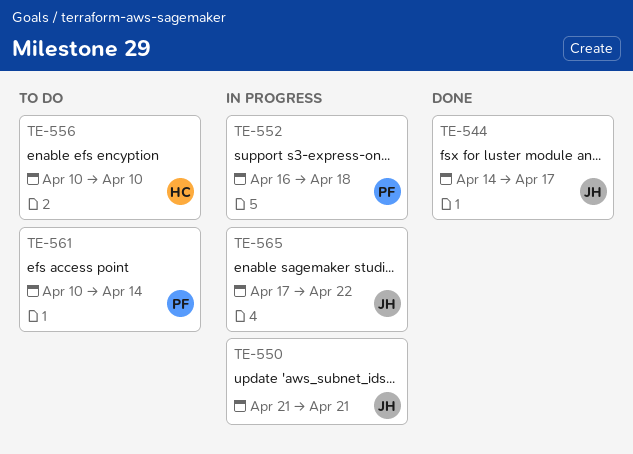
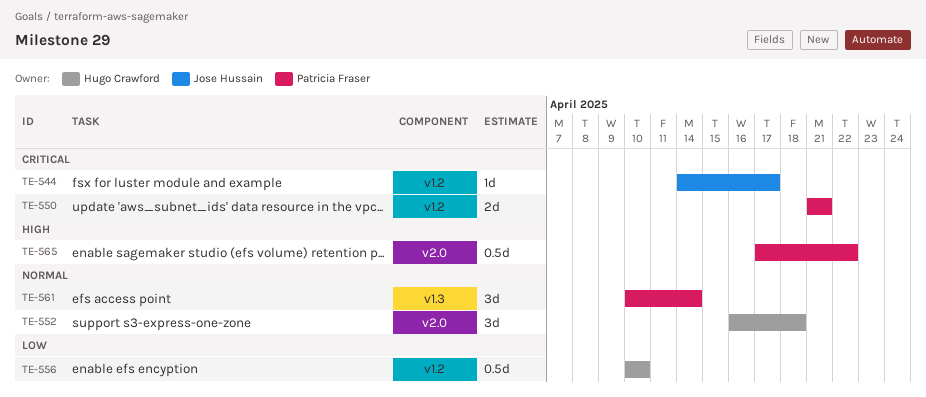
TE-550, owner: Jose Hussain -> Patricia Fraser
TE-552, owner: Patricia Fraser -> Hugo Crawford
TE-565, owner: Jose Hussain -> Patricia Fraser

